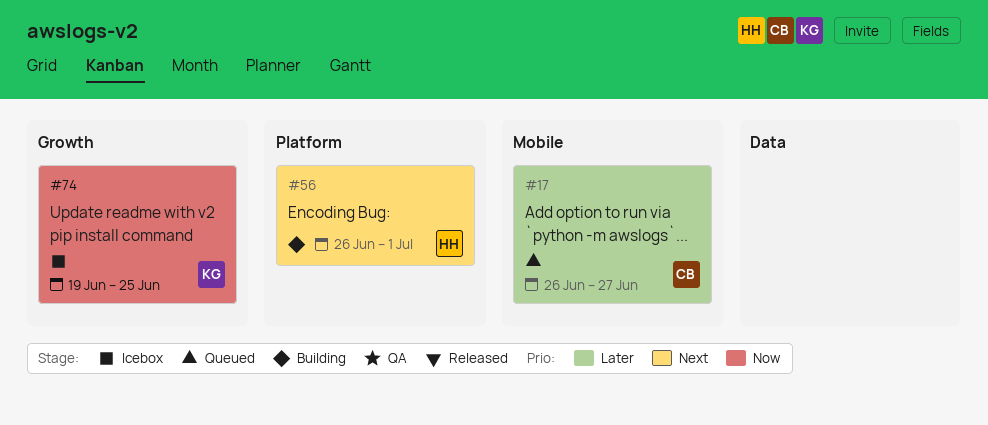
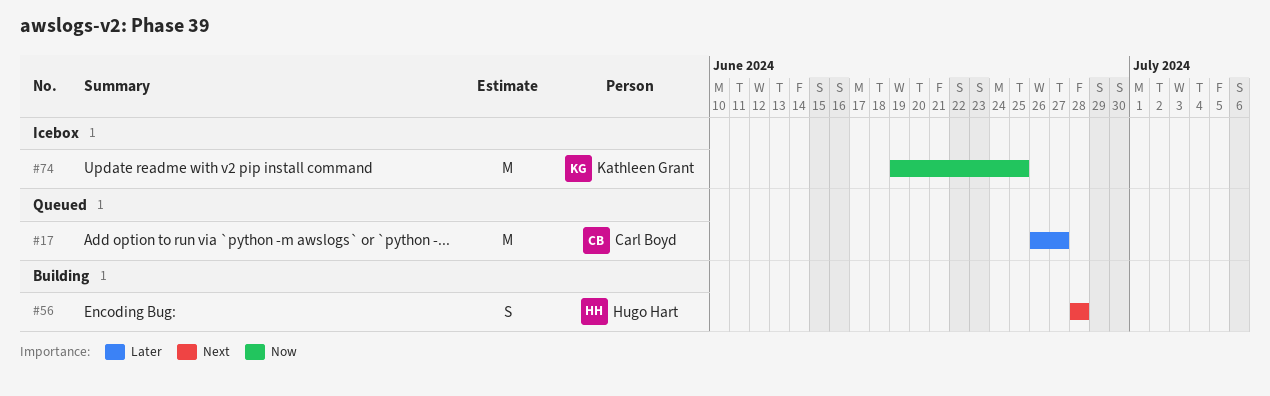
#56, start: Jun 26 -> Jun 28
#56, due: Jul 1 -> Jun 28

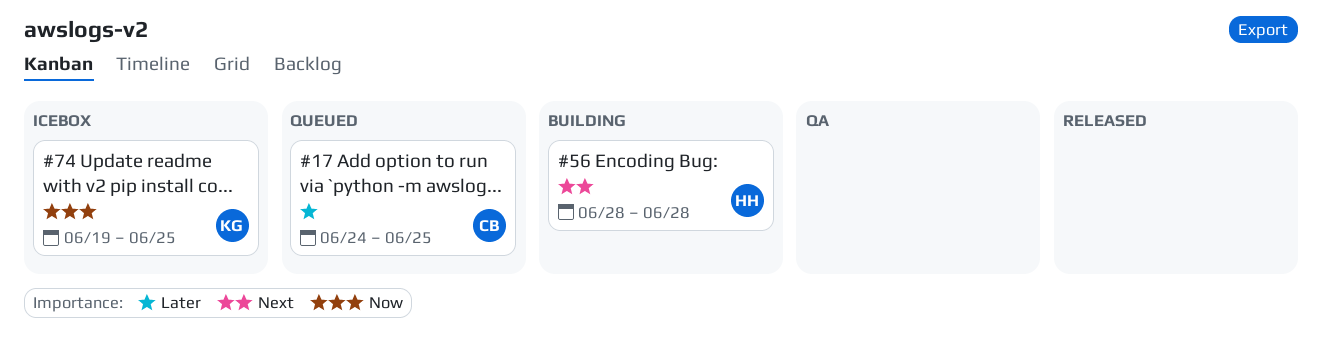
#17, start: Jun 26 -> Jun 24
#17, due: Jun 27 -> Jun 25

